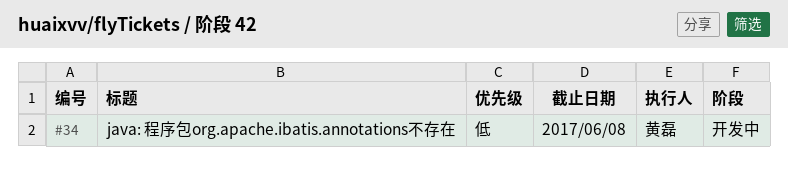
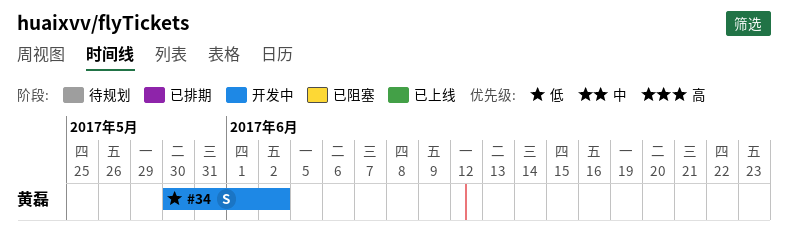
#34, due: Jun 8 -> Jun 2

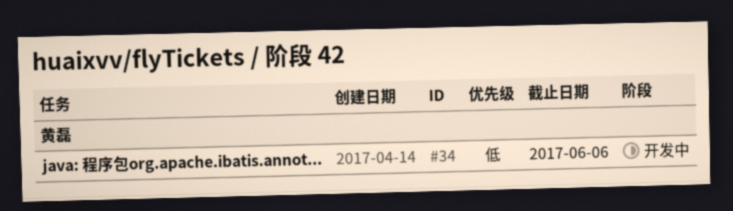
#34, due: Jun 2 -> Jun 6

